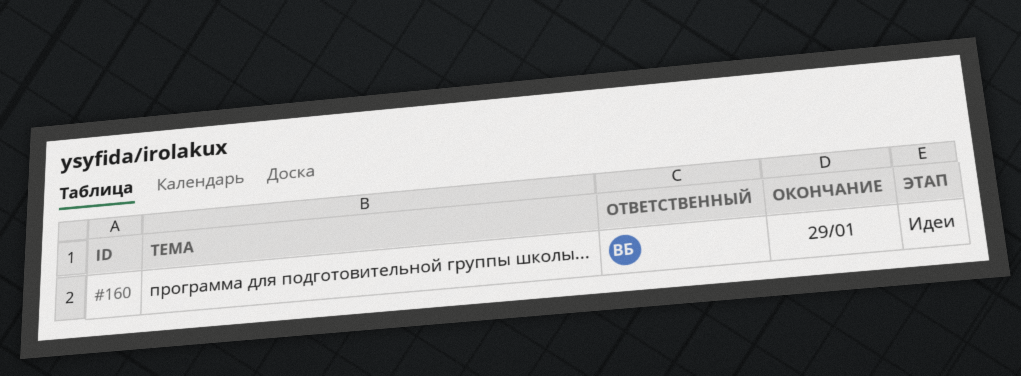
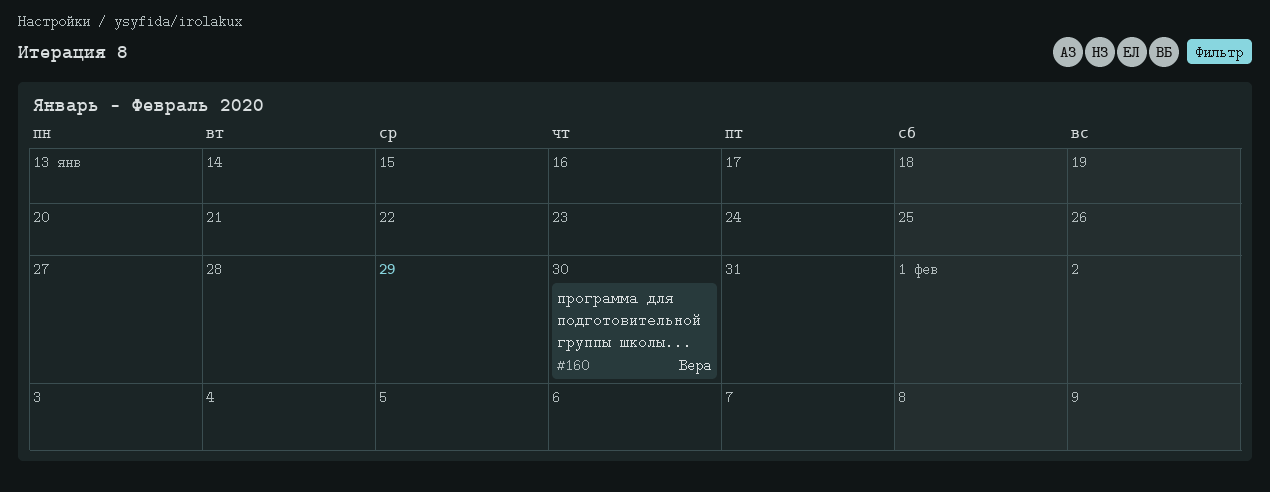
#160, due: Jan 29 -> Jan 30

